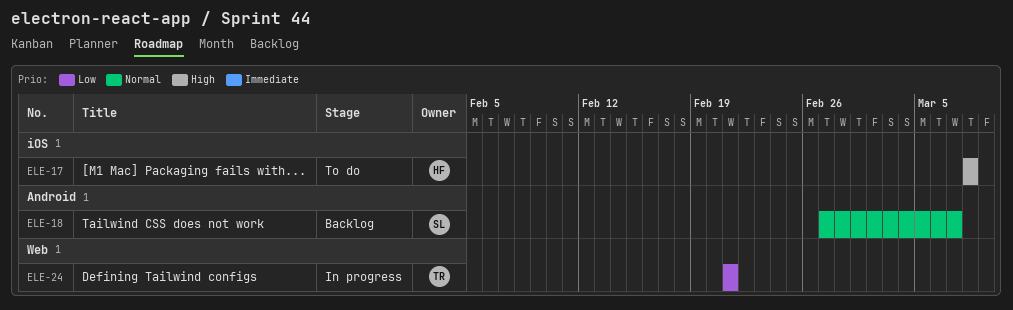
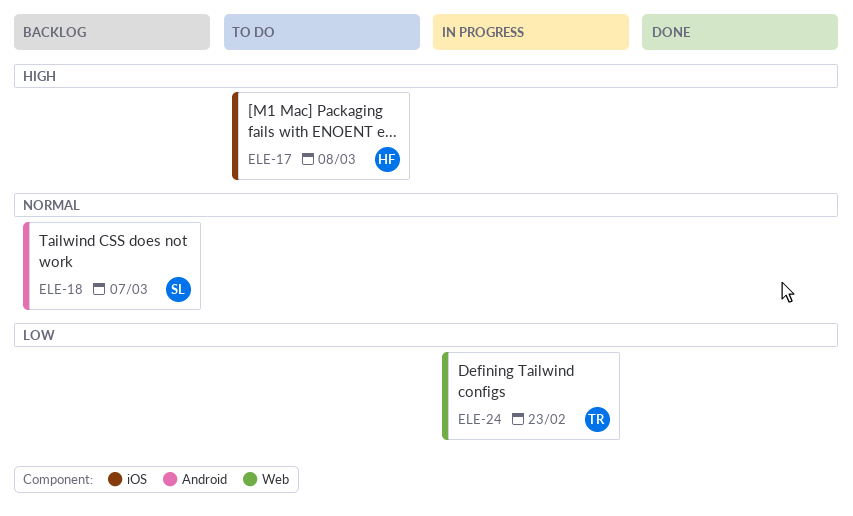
ELE-24, due: Feb 21 -> Feb 23

